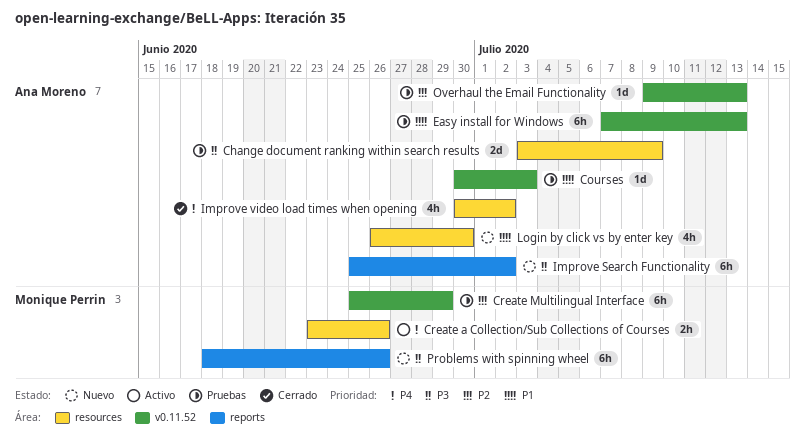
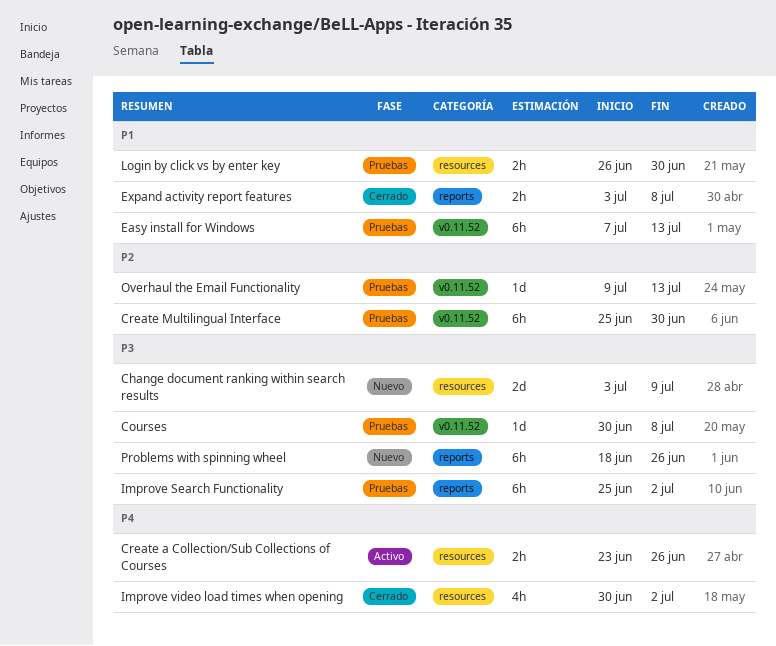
Change document ranking within search results, status: Pruebas -> Nuevo
Courses, priority: P1 -> P3
Courses, due: Jul 3 -> Jul 8
Create Multilingual Interface, due: Jun 29 -> Jun 30
Expand activity report features: none -> present
Improve Search Functionality, status: Nuevo -> Pruebas
Login by click vs by enter key, status: Nuevo -> Pruebas
Login by click vs by enter key, estimate: 4h -> 2h

